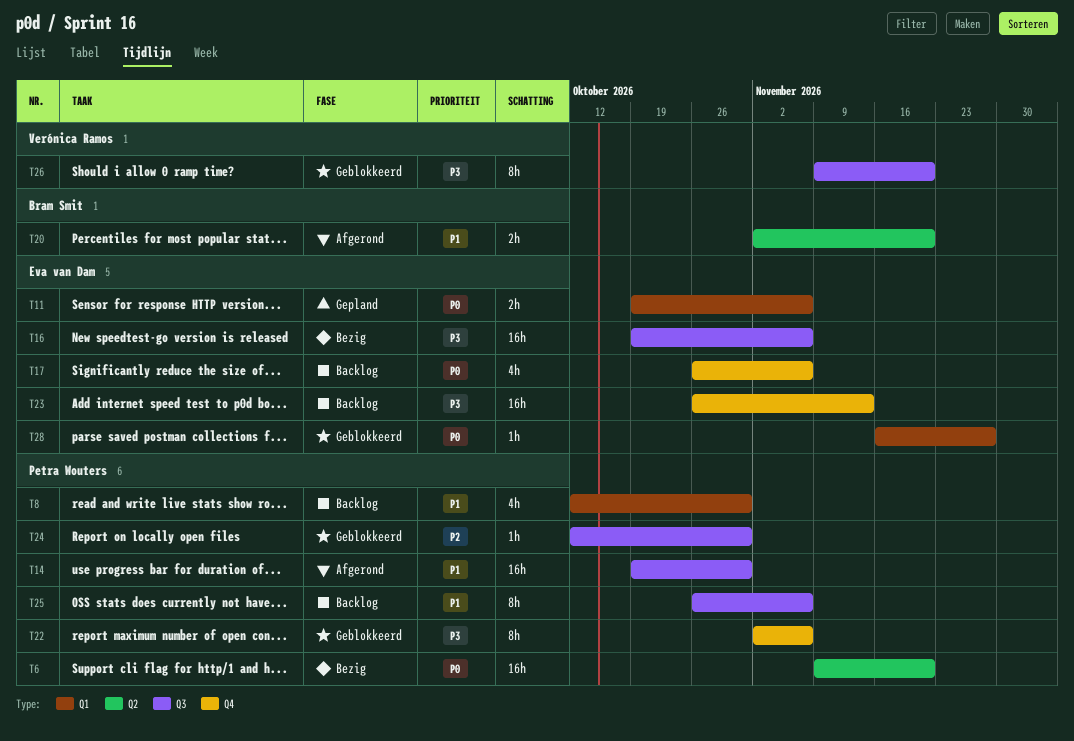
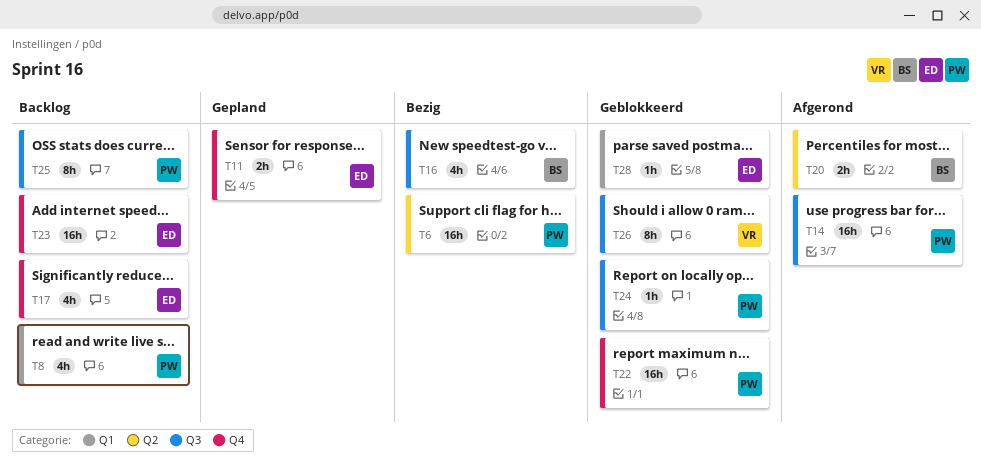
T11, label: Q1 -> Q4
T16, owner: Eva van Dam -> Bram Smit
T16, estimate: 16h -> 4h
T22, estimate: 8h -> 16h

